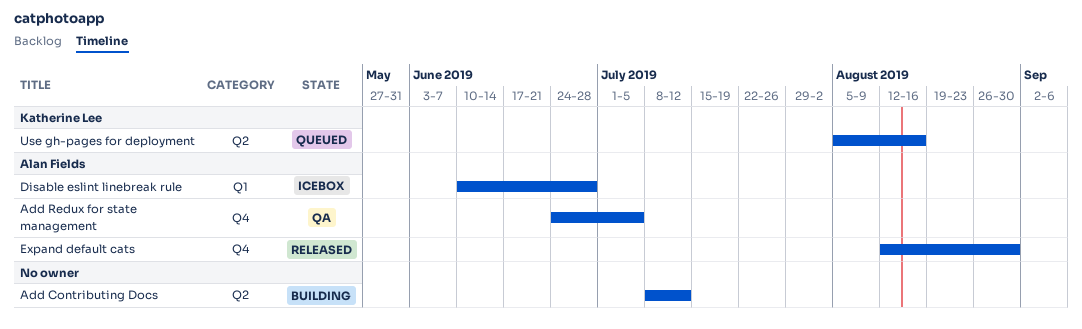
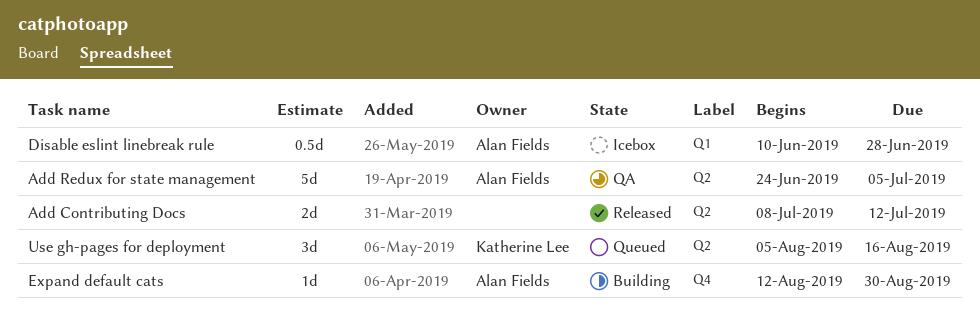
Add Contributing Docs, status: Building -> Released
Add Redux for state management, label: Q4 -> Q2
Expand default cats, status: Released -> Building

